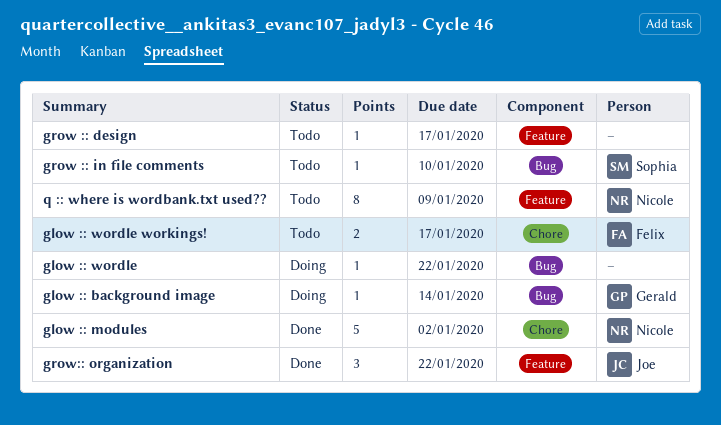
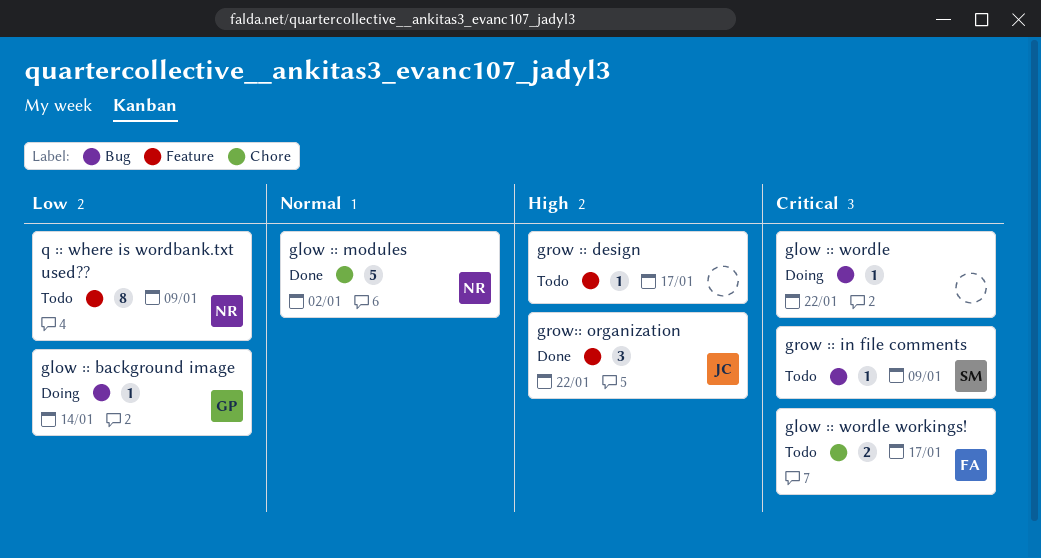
grow :: in file comments, due: Jan 10 -> Jan 9

